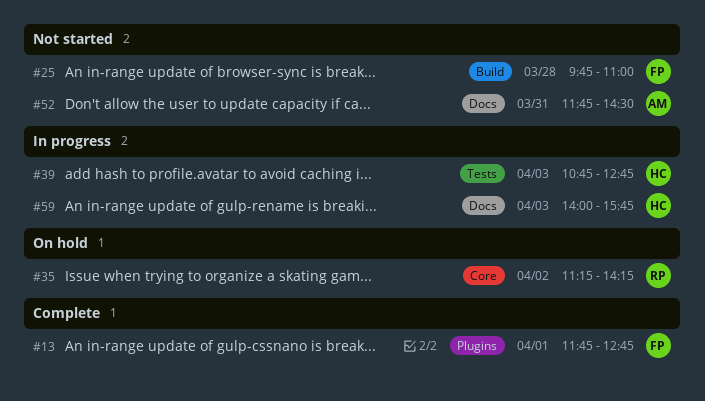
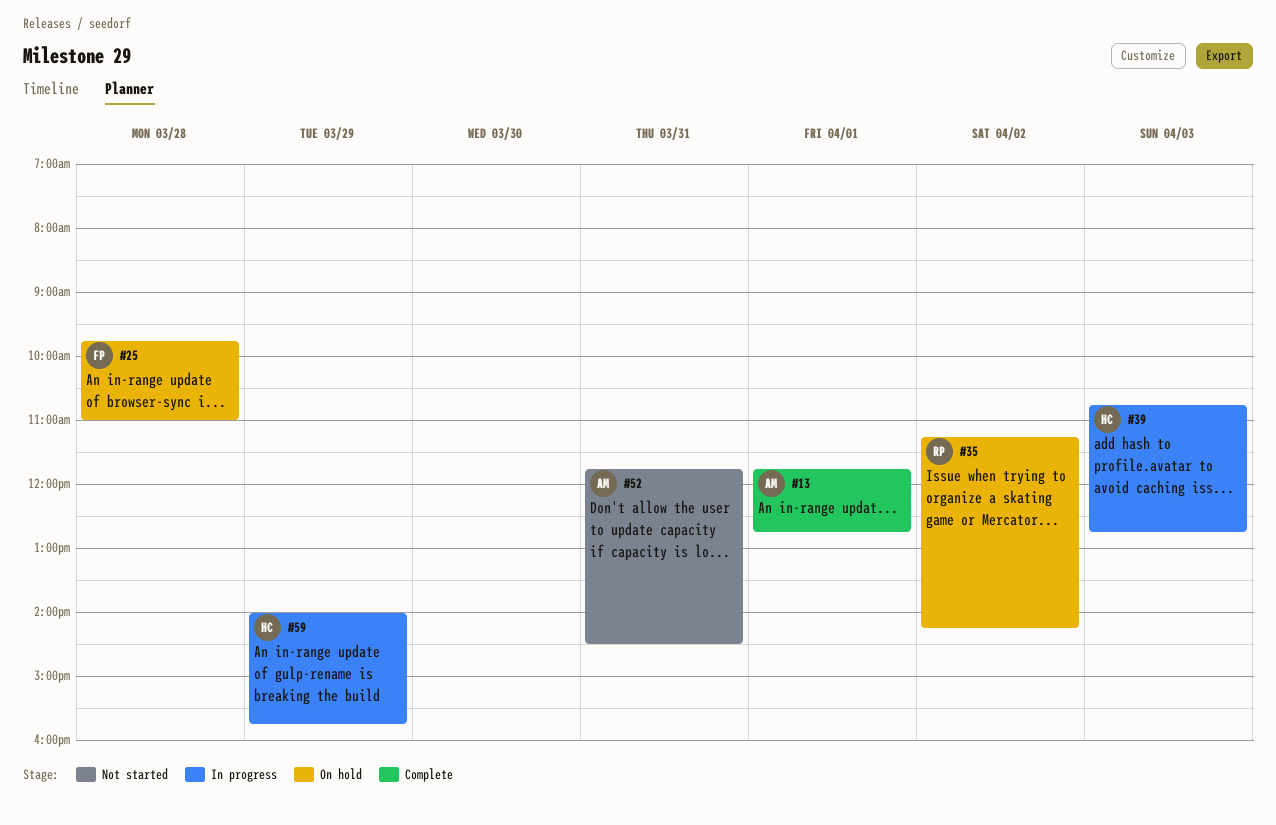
#13, owner: FP -> AM
#25, status: Not started -> On hold
#59, day: Apr 3 -> Mar 29

